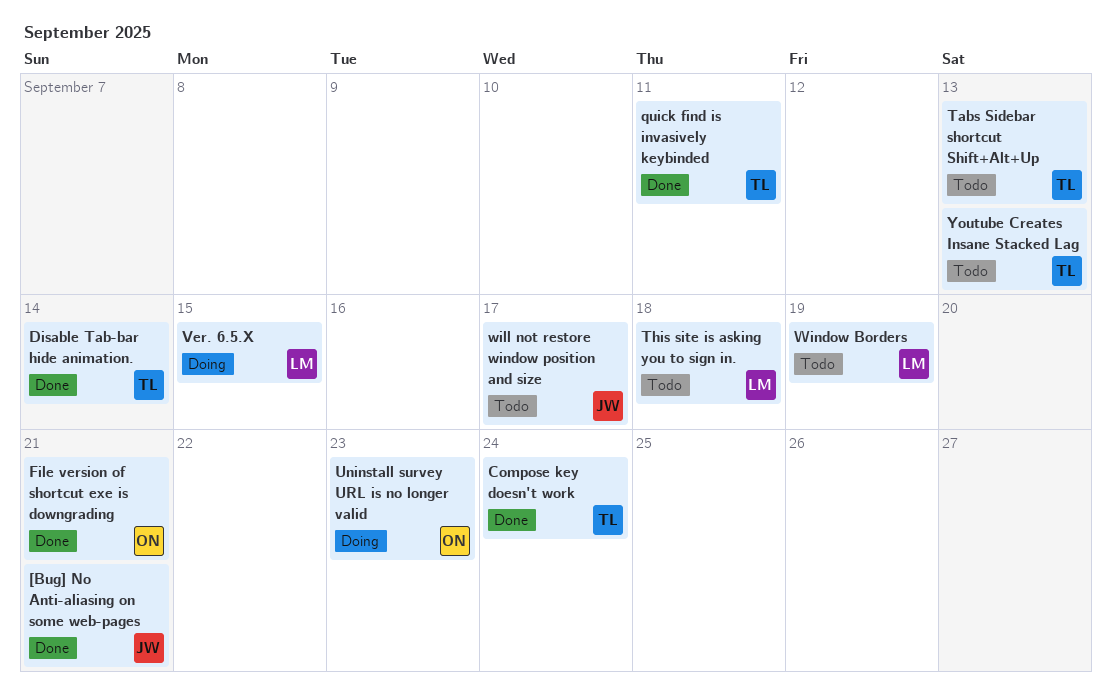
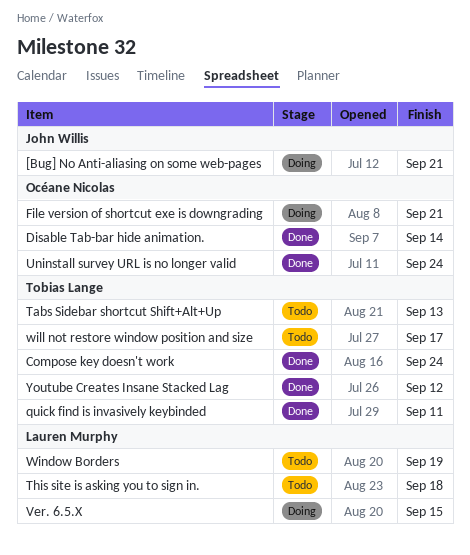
[Bug] No Anti-aliasing on some web-pages, status: Done -> Doing
Disable Tab-bar hide animation., owner: Tobias Lange -> Océane Nicolas
File version of shortcut exe is downgrading, status: Done -> Doing
Uninstall survey URL is no longer valid, status: Doing -> Done
Uninstall survey URL is no longer valid, due: Sep 23 -> Sep 24
will not restore window position and size, owner: John Willis -> Tobias Lange
Youtube Creates Insane Stacked Lag, status: Todo -> Done
Youtube Creates Insane Stacked Lag, due: Sep 13 -> Sep 12

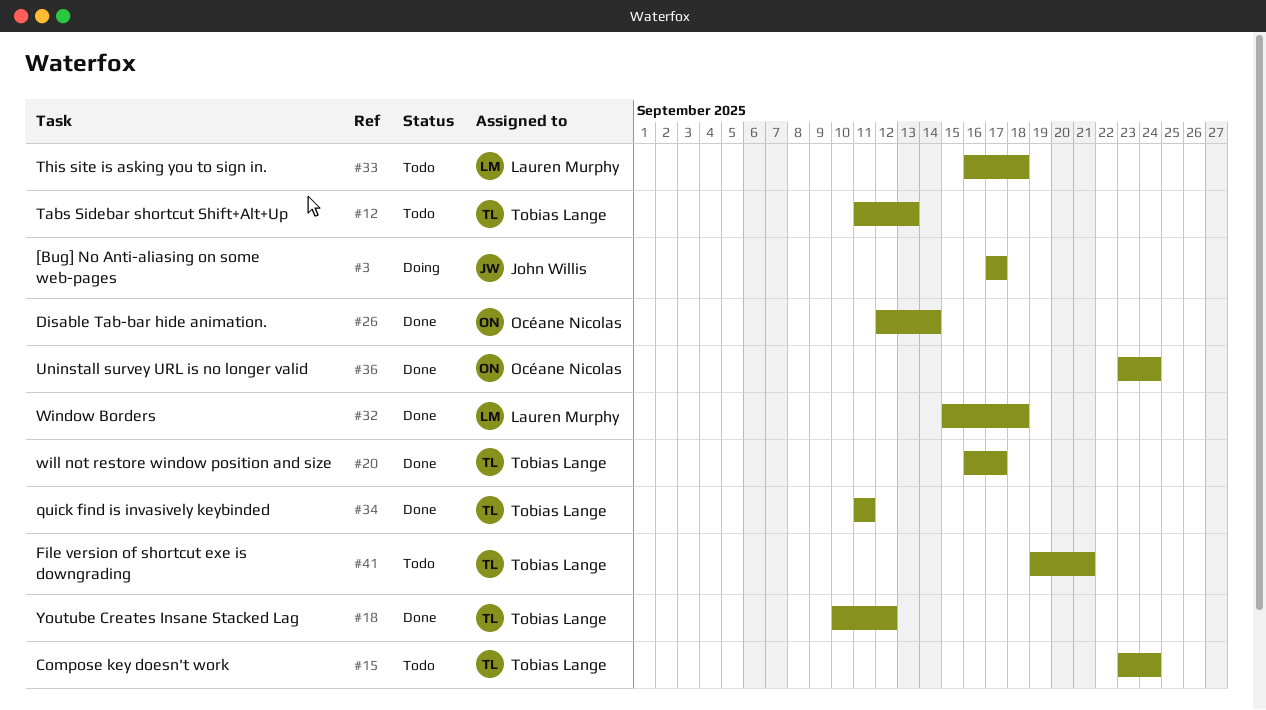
[Bug] No Anti-aliasing on some web-pages, due: Sep 21 -> Sep 17
Compose key doesn't work, status: Done -> Todo
File version of shortcut exe is downgrading, status: Doing -> Todo
File version of shortcut exe is downgrading, owner: Océane Nicolas -> Tobias Lange
Ver. 6.5.X: present -> none
will not restore window position and size, status: Todo -> Done
Window Borders, status: Todo -> Done
Window Borders, due: Sep 19 -> Sep 18

